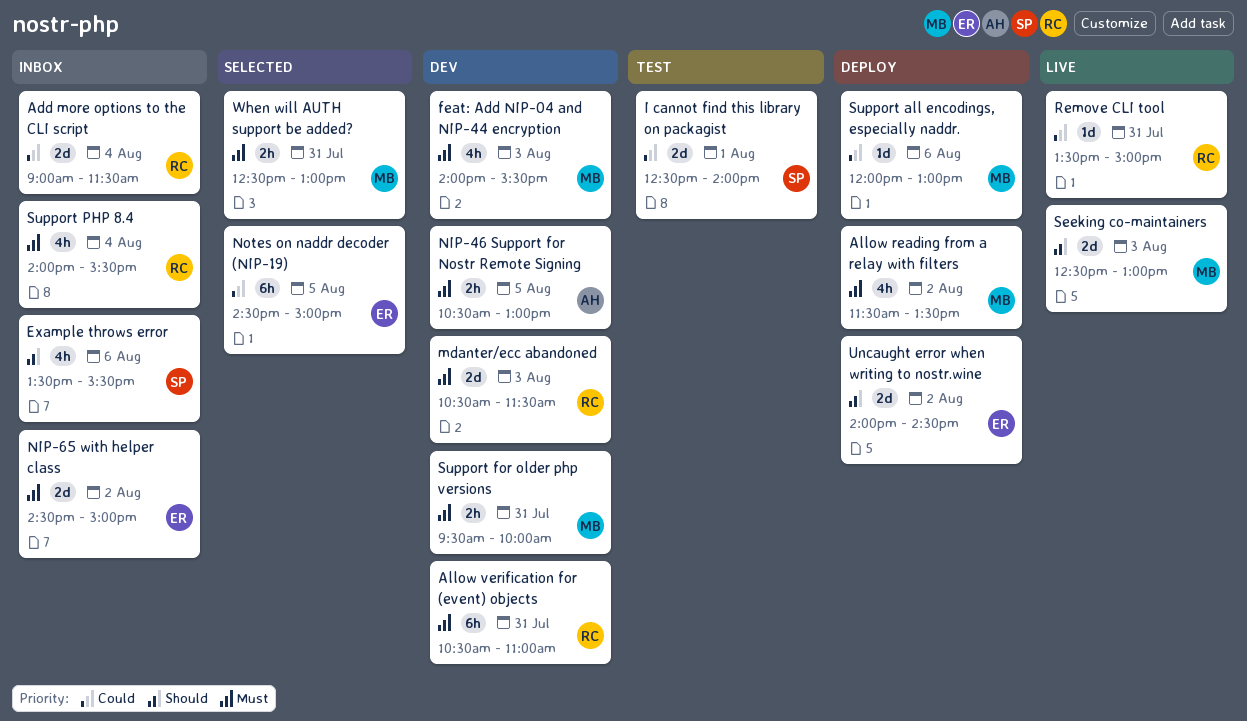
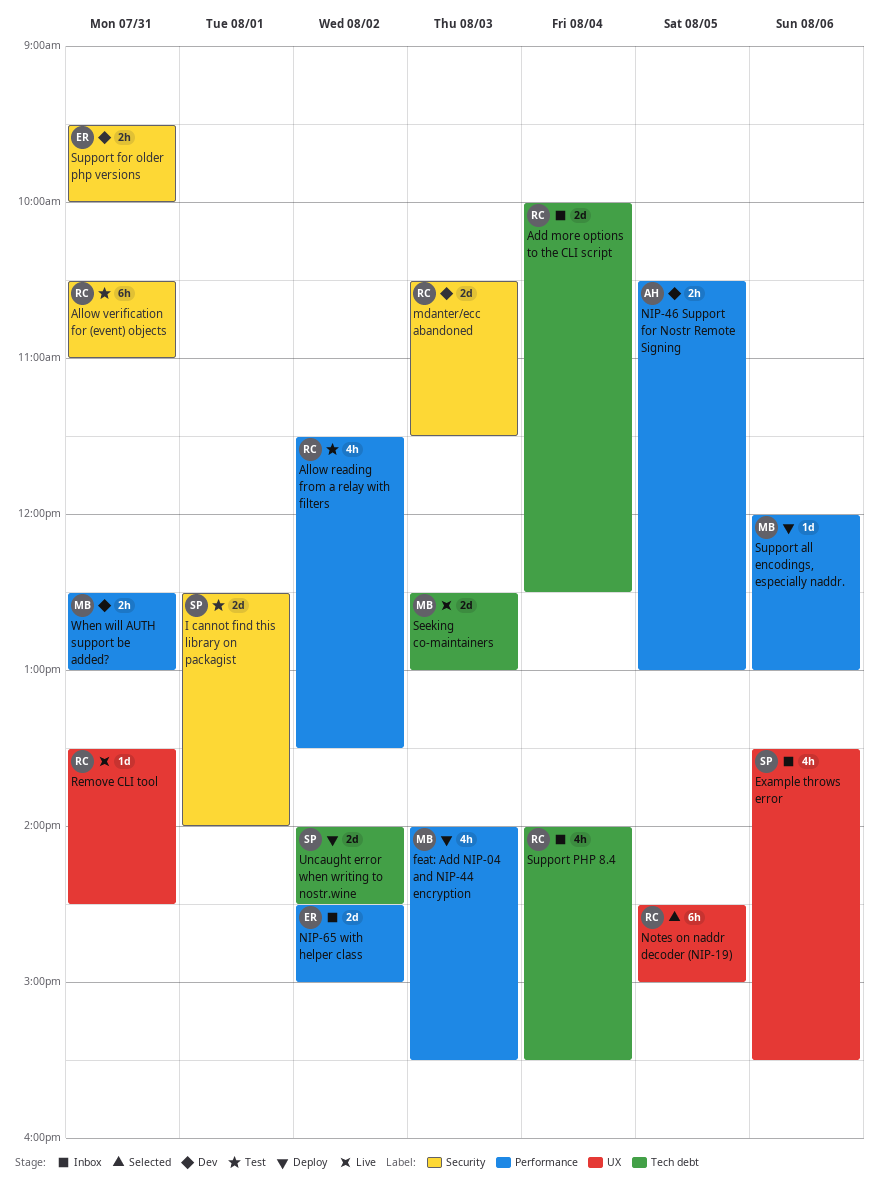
Add more options to the CLI script, begins: 09:00 -> 10:00
Add more options to the CLI script, ends: 11:30 -> 12:30
Allow reading from a relay with filters, status: Deploy -> Test
Allow reading from a relay with filters, owner: MB -> RC
Allow verification for (event) objects, status: Dev -> Test
feat: Add NIP-04 and NIP-44 encryption, status: Dev -> Deploy
Notes on naddr decoder (NIP-19), owner: ER -> RC
Remove CLI tool, ends: 15:00 -> 14:30
Support for older php versions, owner: MB -> ER
Uncaught error when writing to nostr.wine, owner: ER -> SP
When will AUTH support be added?, status: Selected -> Dev

